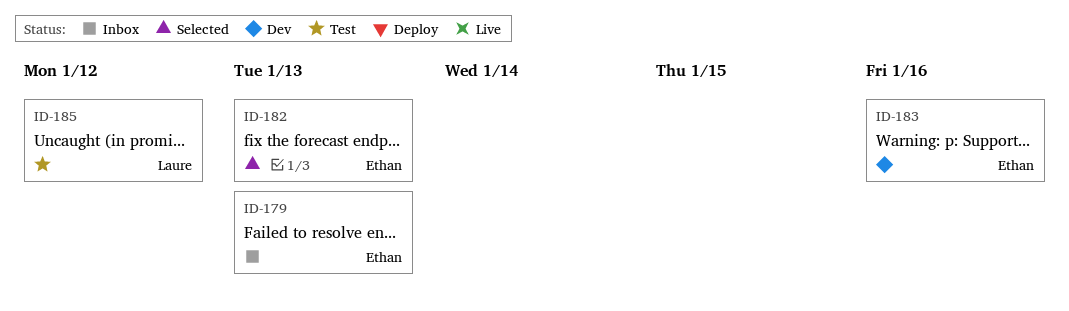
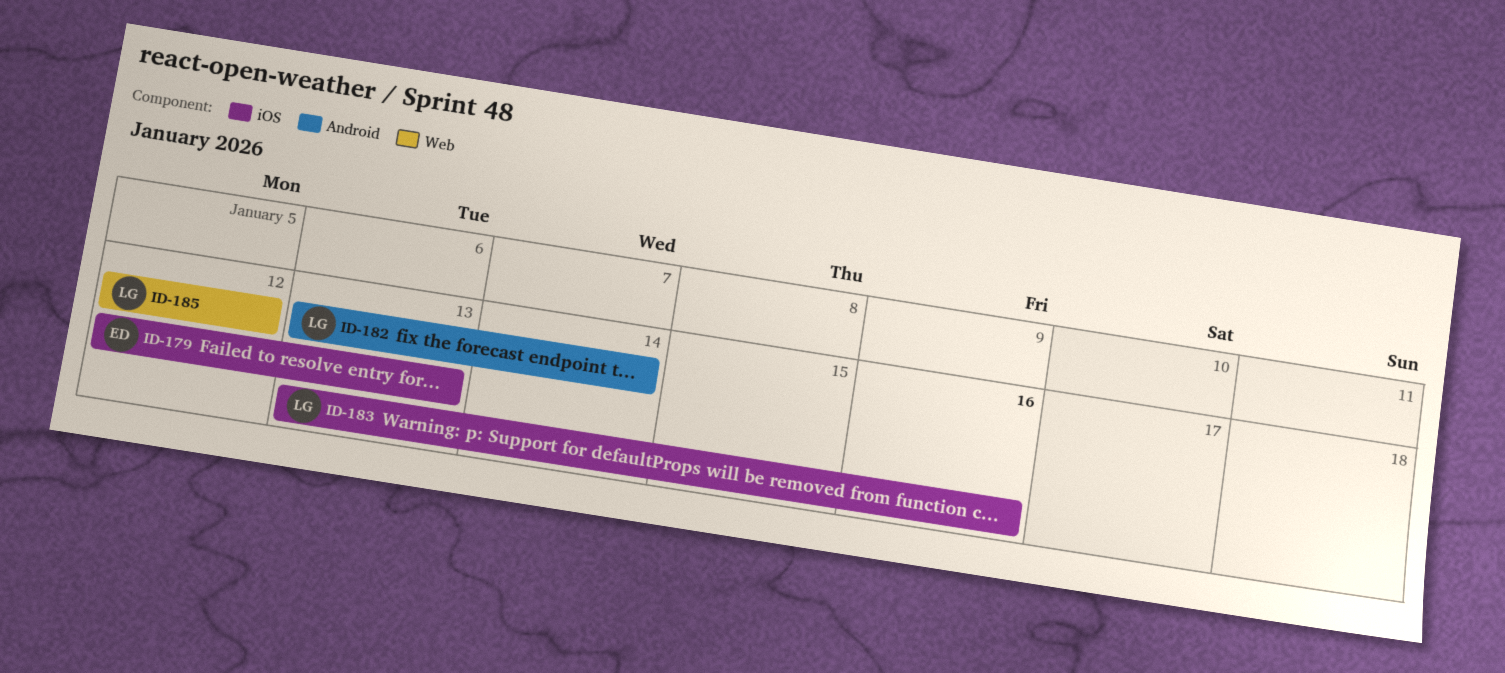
ID-182, owner: Ethan -> Laure
ID-182, due: Jan 13 -> Jan 14
ID-183, owner: Ethan -> Laure

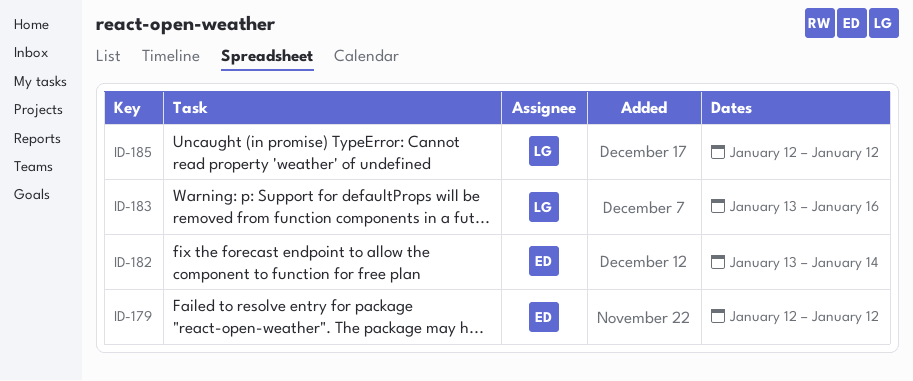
ID-179, due: Jan 13 -> Jan 12
ID-182, owner: LG -> ED

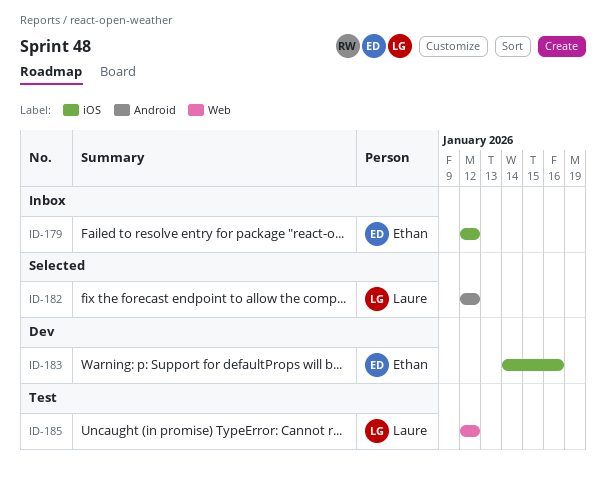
ID-182, owner: Ethan -> Laure
ID-182, start: Jan 13 -> Jan 12
ID-182, due: Jan 14 -> Jan 12
ID-183, owner: Laure -> Ethan
ID-183, start: Jan 13 -> Jan 14

